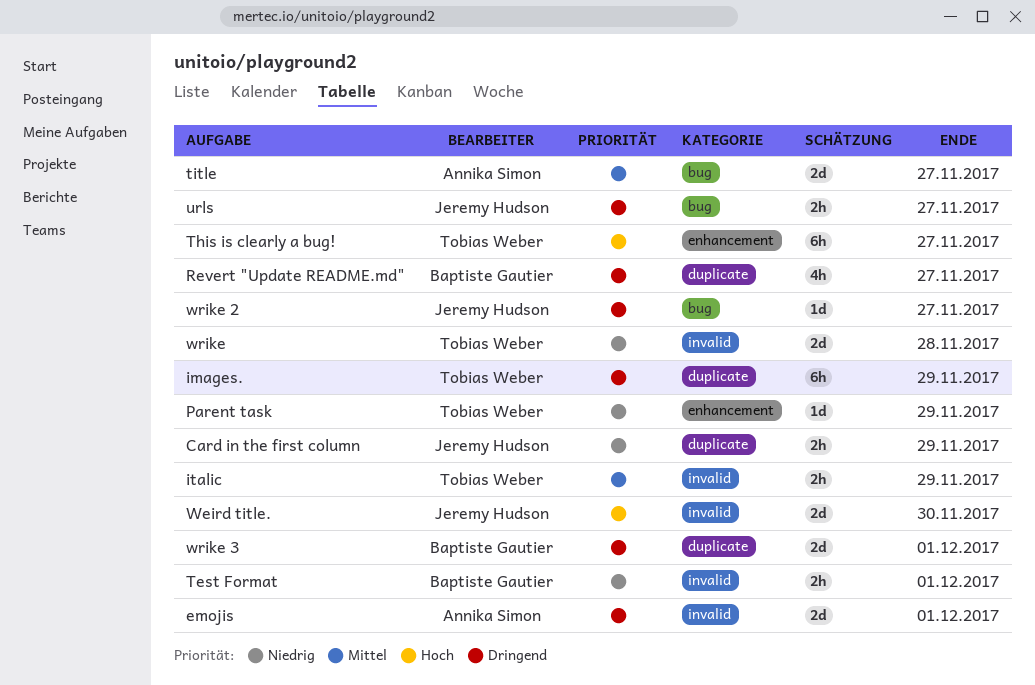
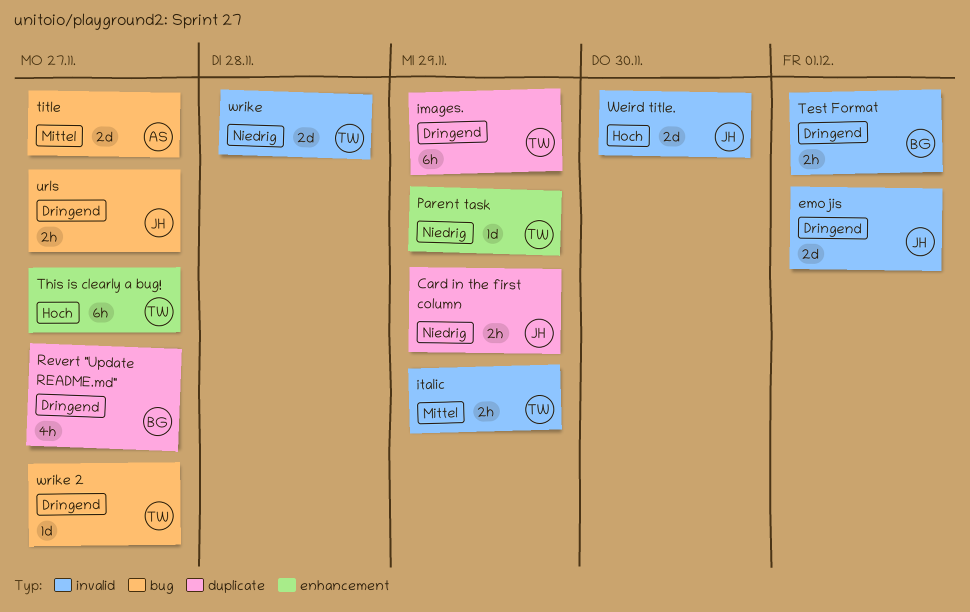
emojis, owner: Annika Simon -> Jeremy Hudson
Test Format, priority: Niedrig -> Dringend
wrike 2, owner: Jeremy Hudson -> Tobias Weber
wrike 3: present -> none

